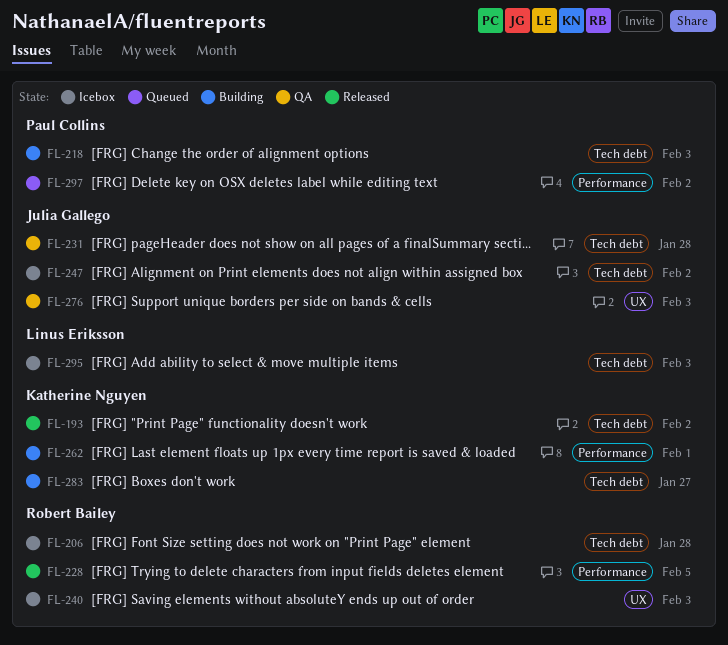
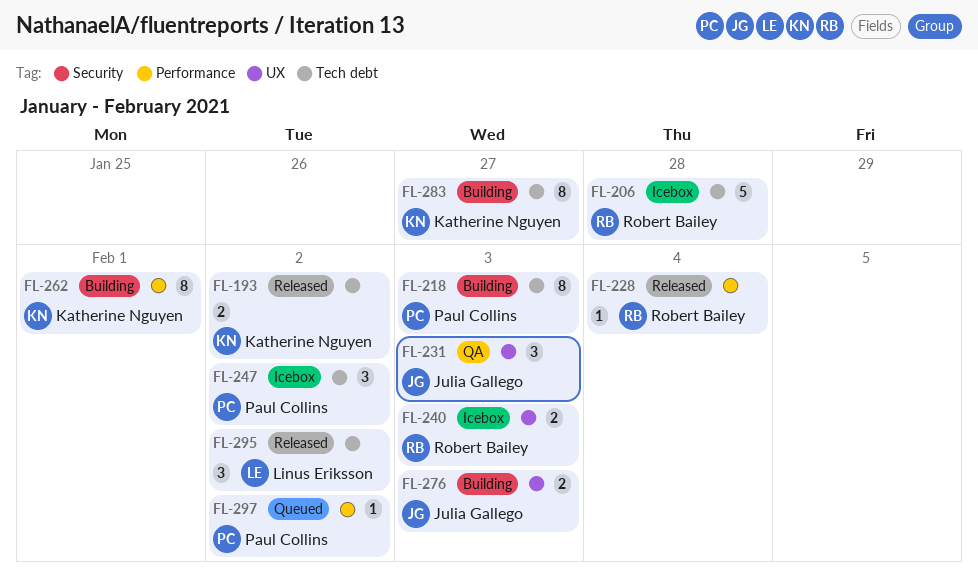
FL-228, due: Feb 5 -> Feb 4
FL-231, label: Tech debt -> UX
FL-231, due: Jan 28 -> Feb 3
FL-247, owner: Julia Gallego -> Paul Collins
FL-276, status: QA -> Building
FL-295, status: Icebox -> Released
FL-295, due: Feb 3 -> Feb 2

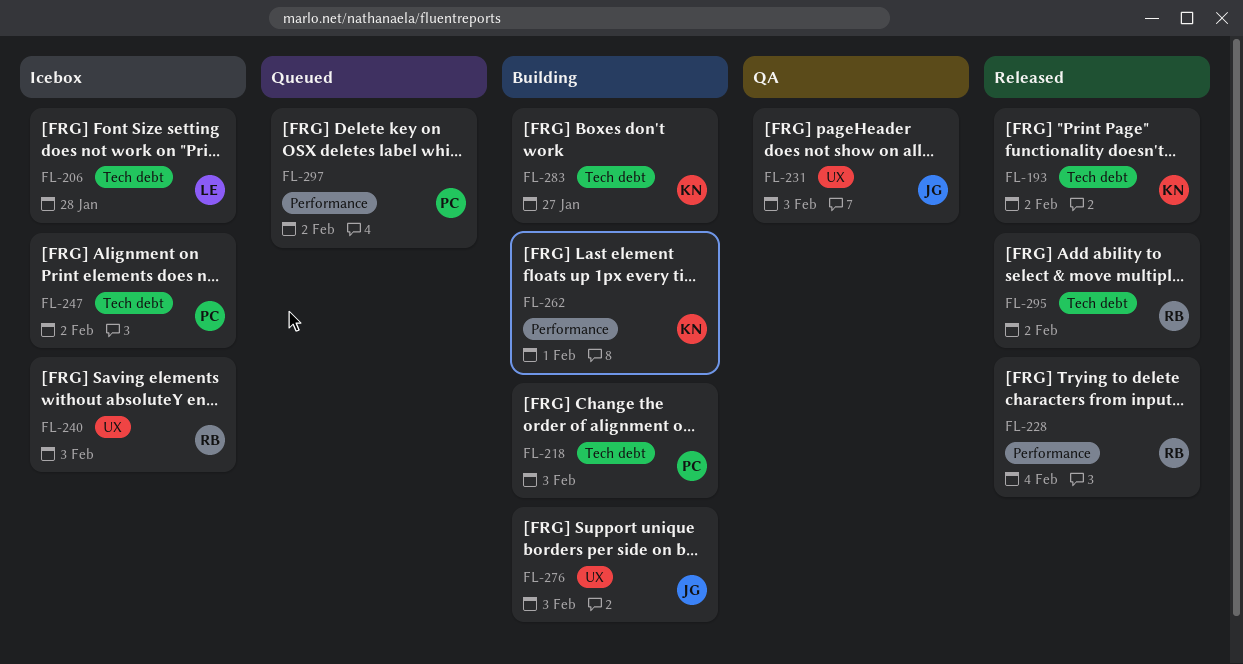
FL-206, owner: Robert Bailey -> Linus Eriksson
FL-295, owner: Linus Eriksson -> Robert Bailey

